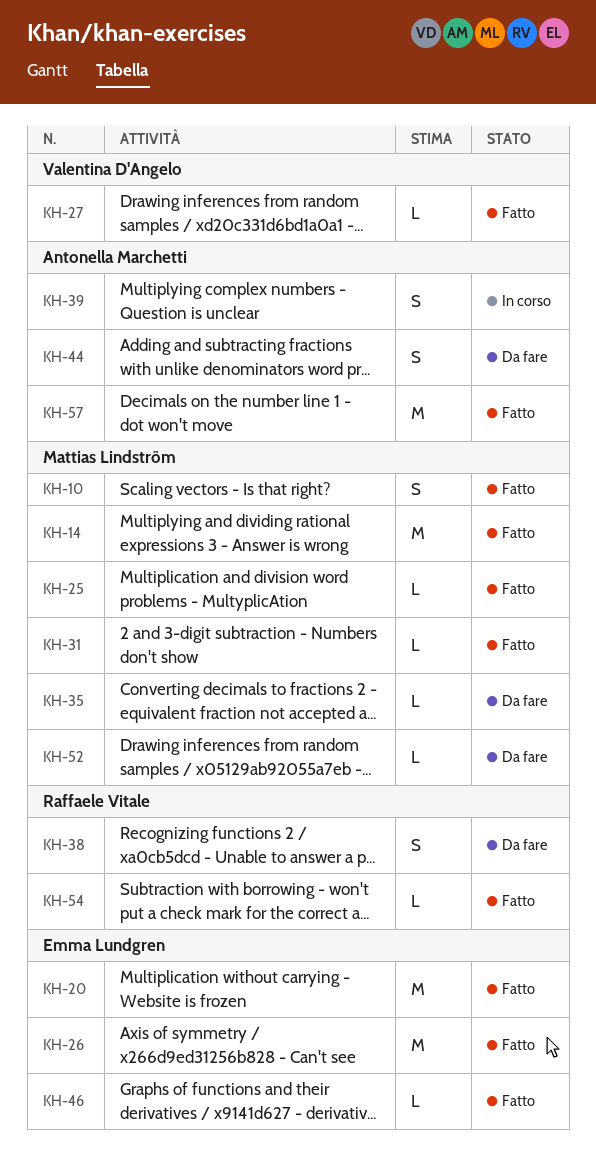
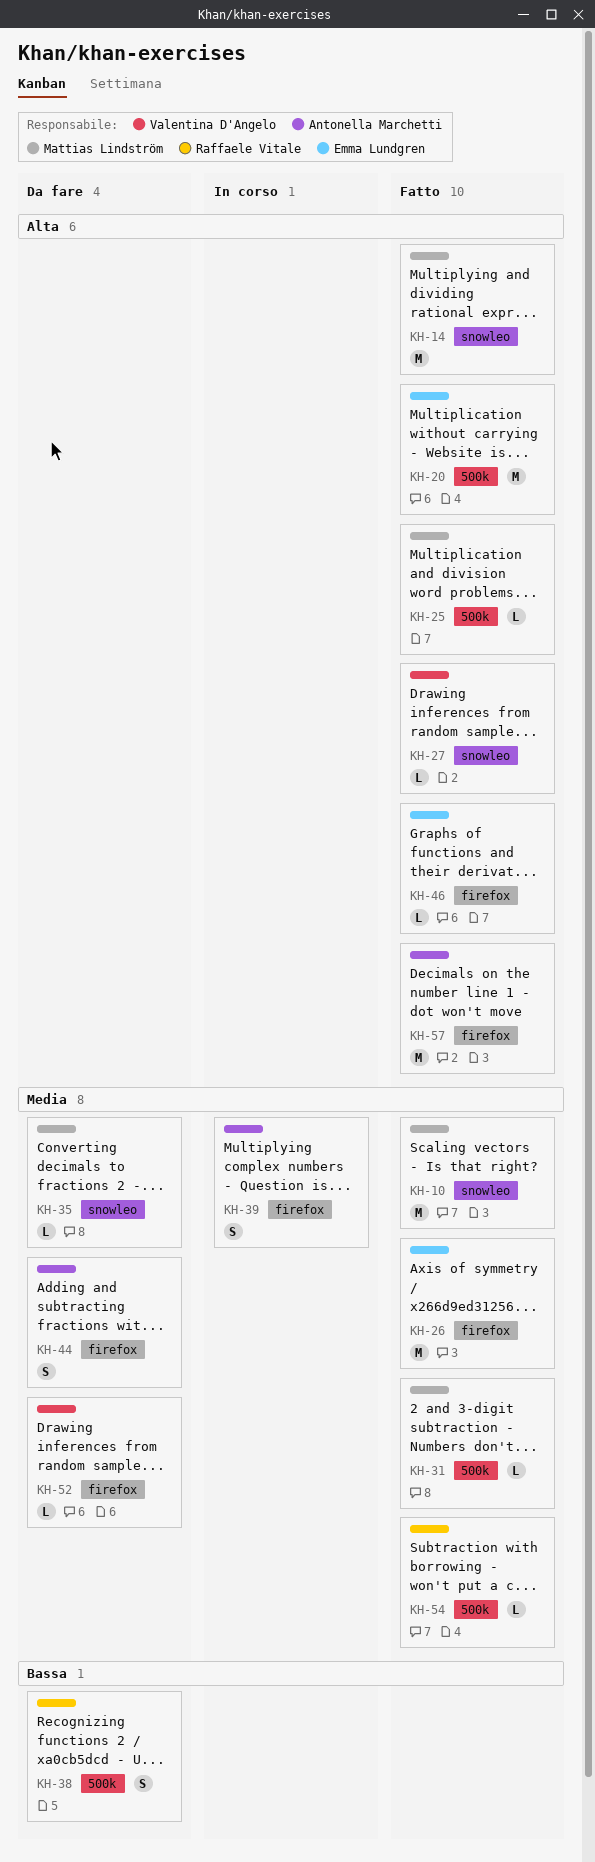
KH-10, estimate: S -> M
KH-52, owner: Mattias Lindström -> Valentina D'Angelo

